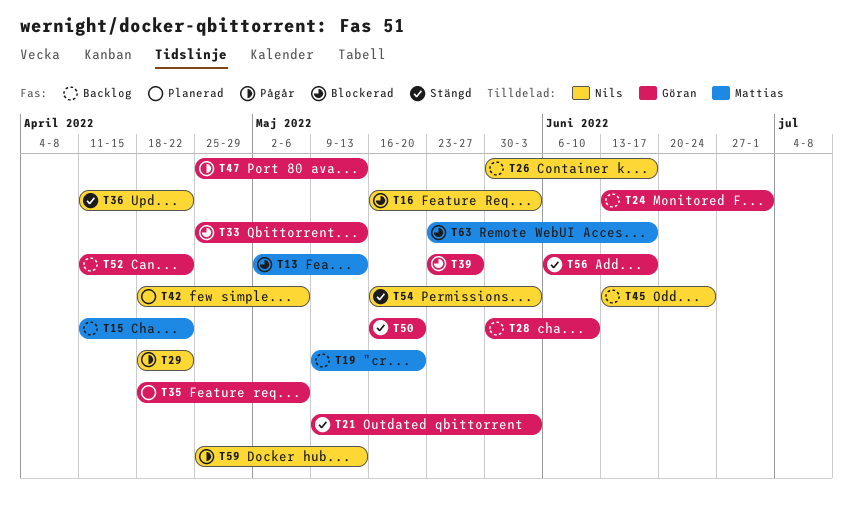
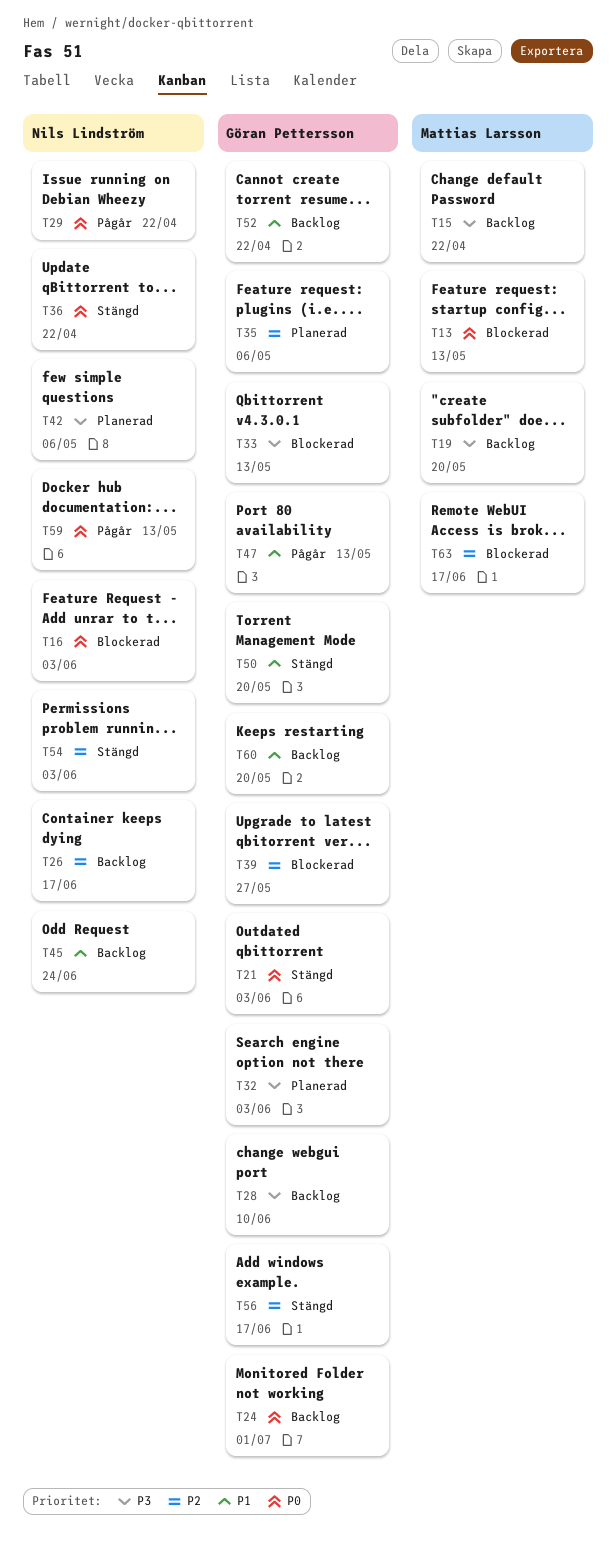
T32: none -> present
T60: none -> present

